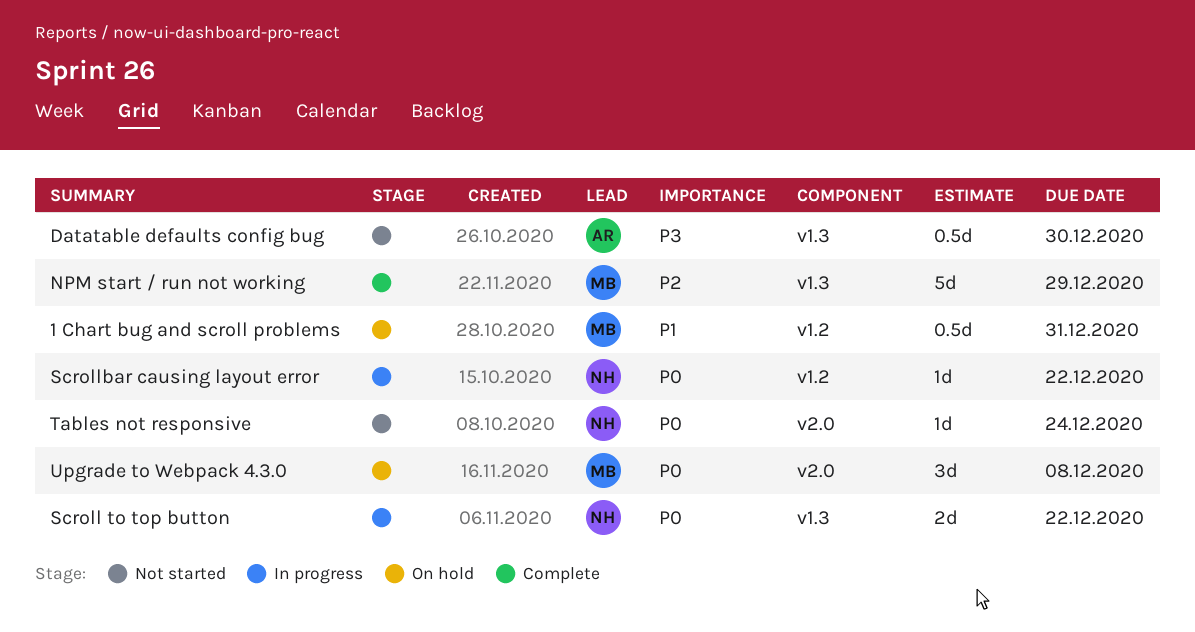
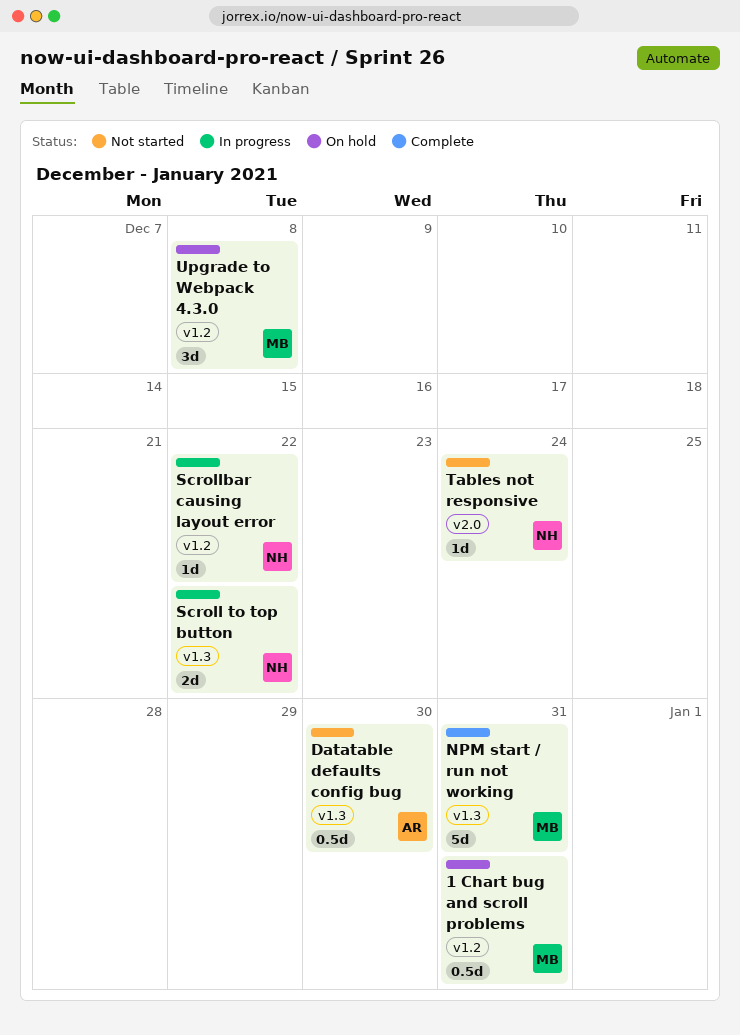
NPM start / run not working, due: Dec 29 -> Dec 31
Upgrade to Webpack 4.3.0, label: v2.0 -> v1.2

